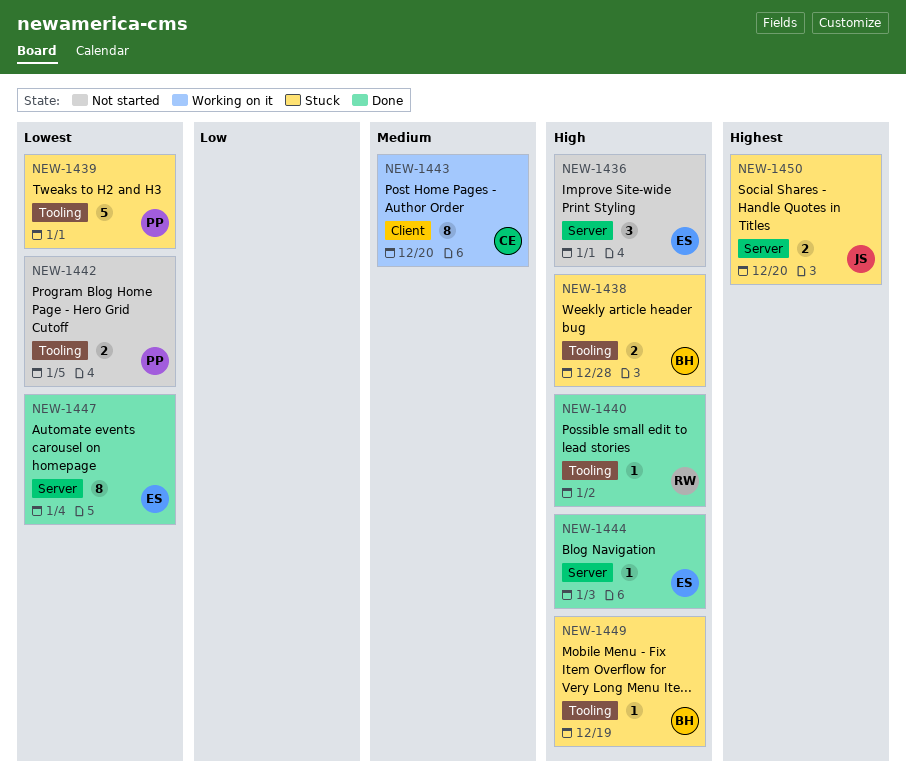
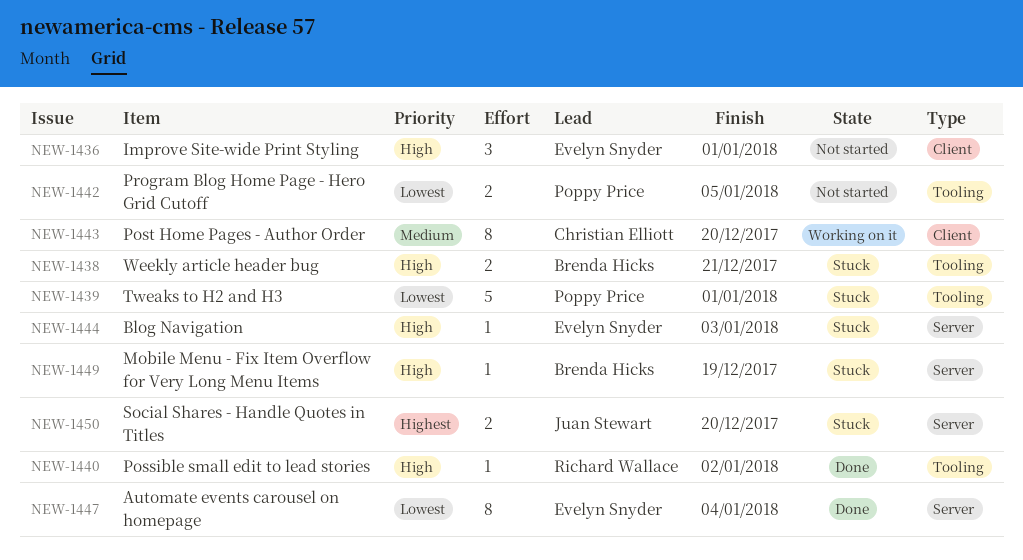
NEW-1436, label: Server -> Client
NEW-1438, due: Dec 28 -> Dec 21
NEW-1444, status: Done -> Stuck
NEW-1449, label: Tooling -> Server

